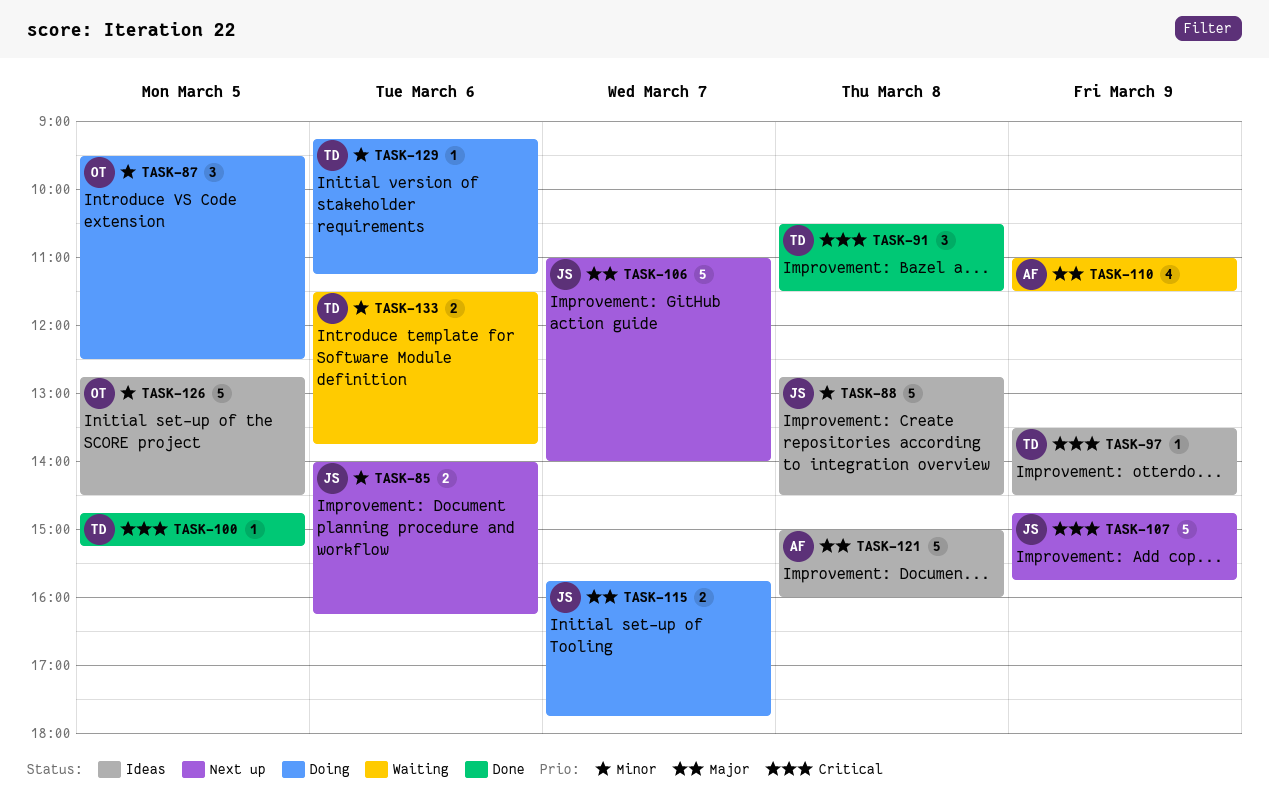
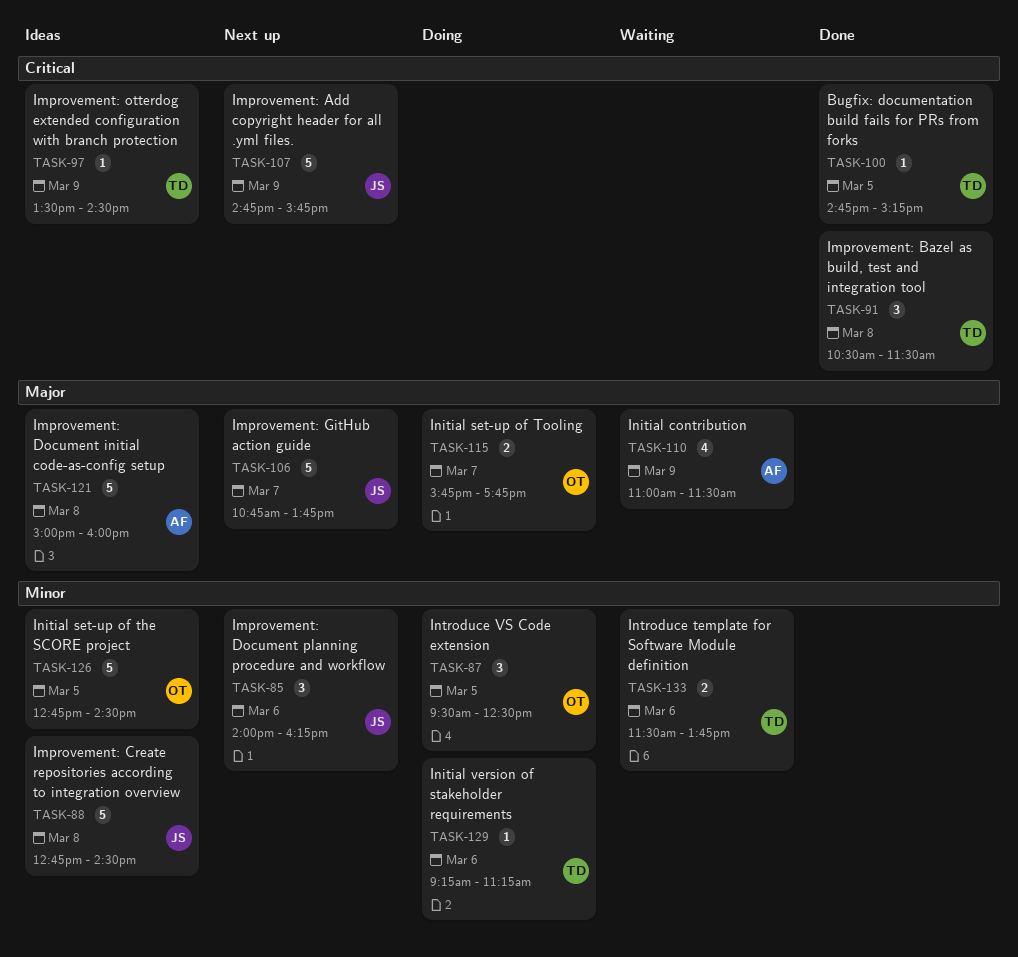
TASK-85, estimate: 2 -> 3
TASK-106, begins: 11:00 -> 10:45
TASK-106, ends: 14:00 -> 13:45
TASK-115, owner: JS -> OT

